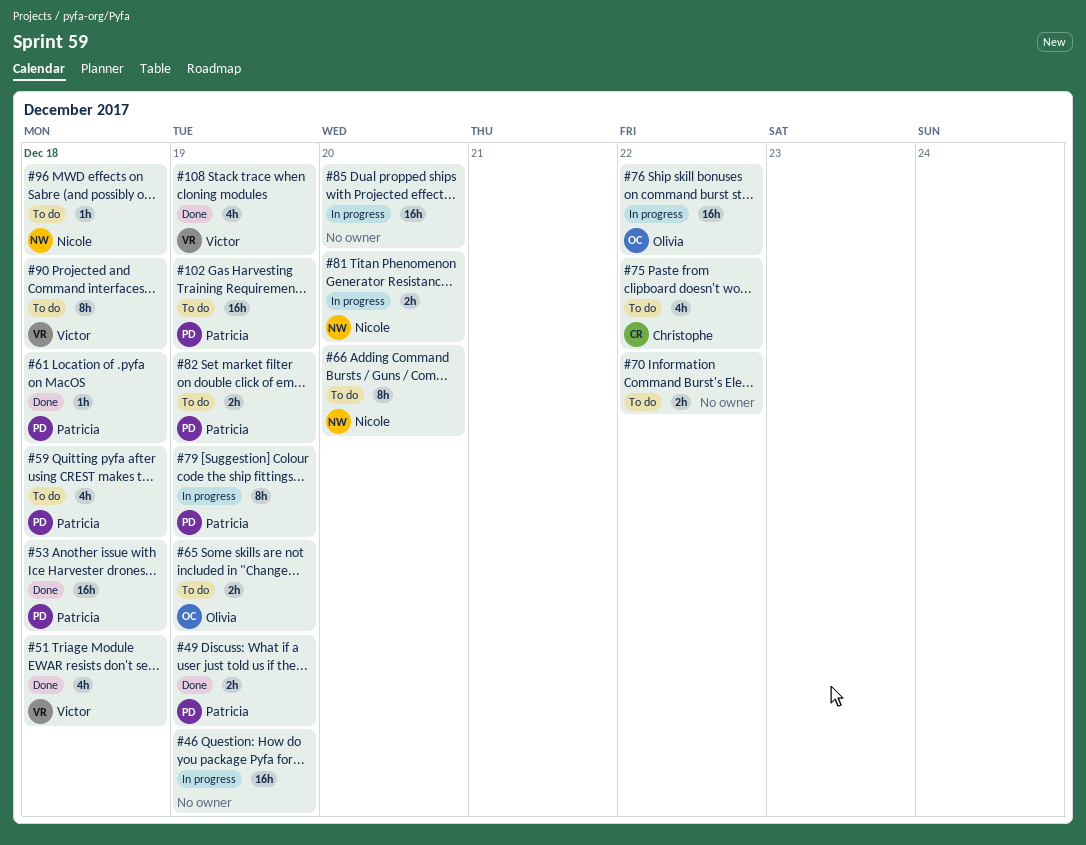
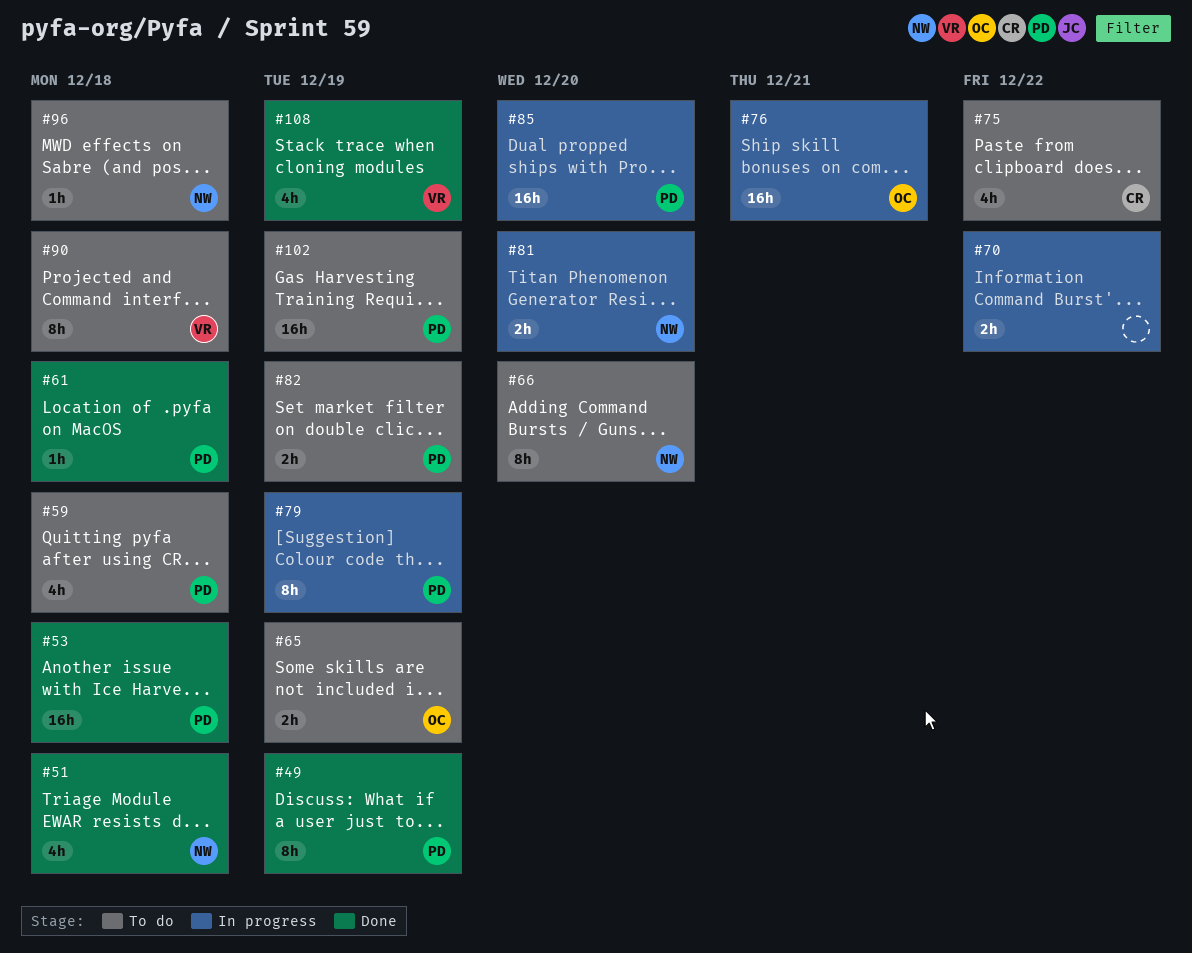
#46: present -> none
#49, estimate: 2h -> 8h
#51, owner: Victor -> Nicole
#70, status: To do -> In progress
#76, due: Dec 22 -> Dec 21
#85, owner: none -> Patricia

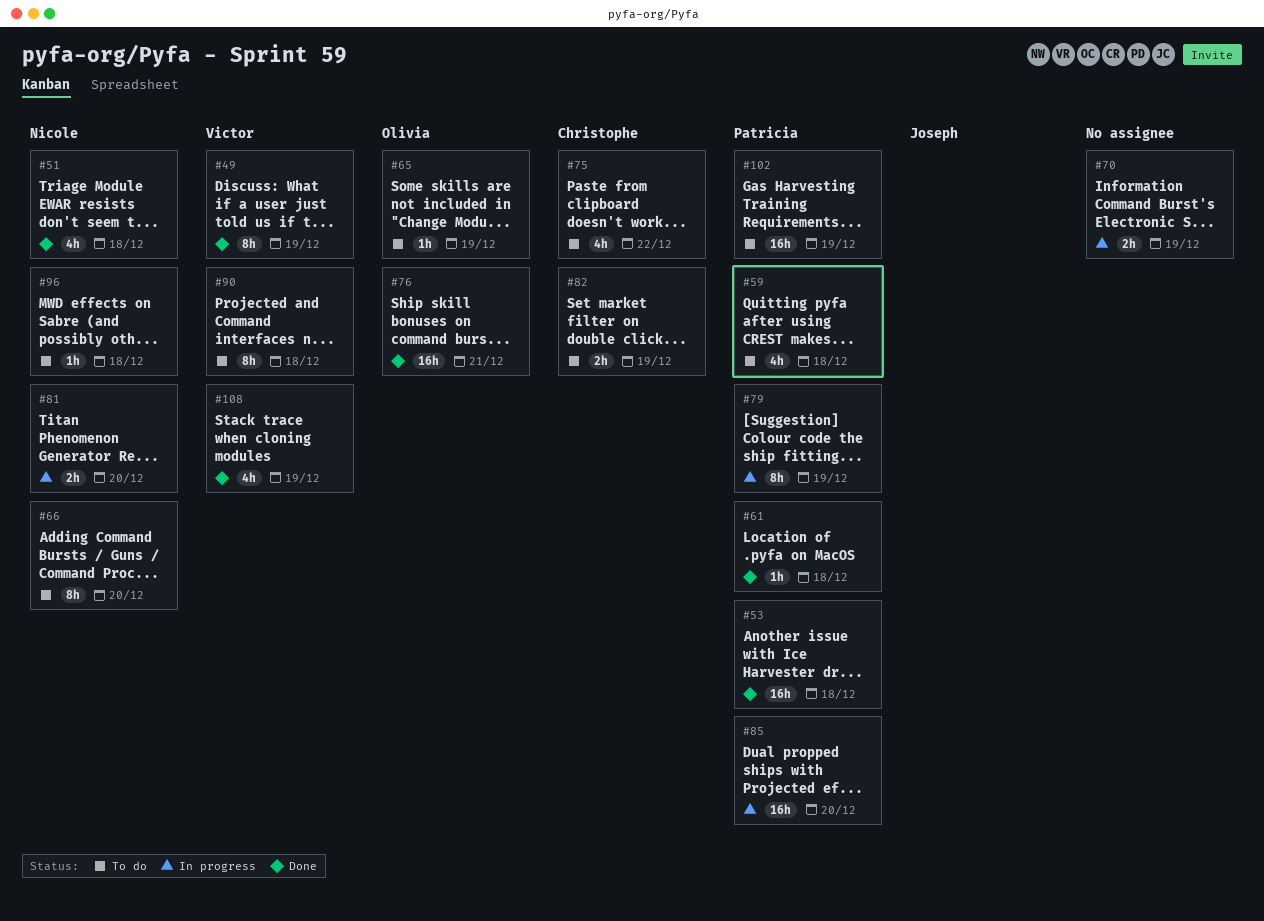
#49, owner: Patricia -> Victor
#65, estimate: 2h -> 1h
#70, due: Dec 22 -> Dec 19
#76, status: In progress -> Done
#82, owner: Patricia -> Christophe

